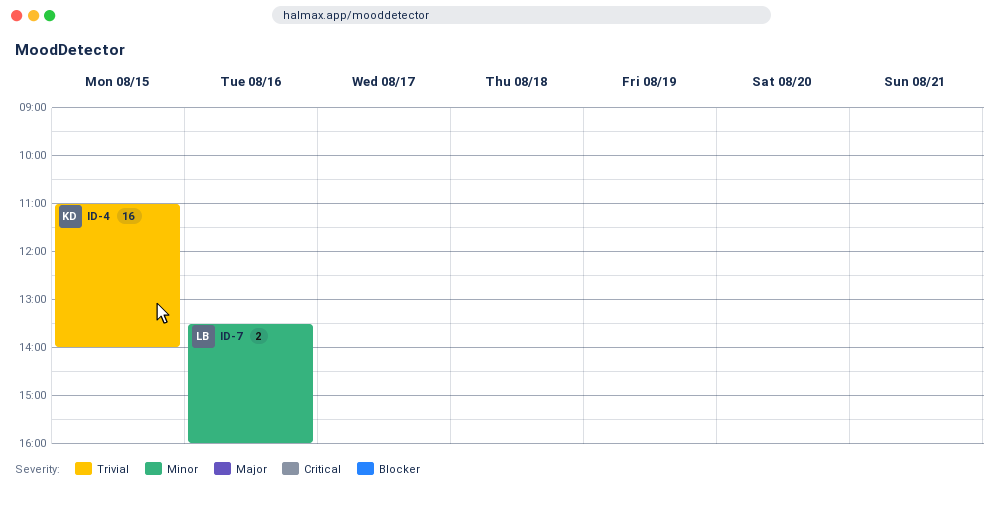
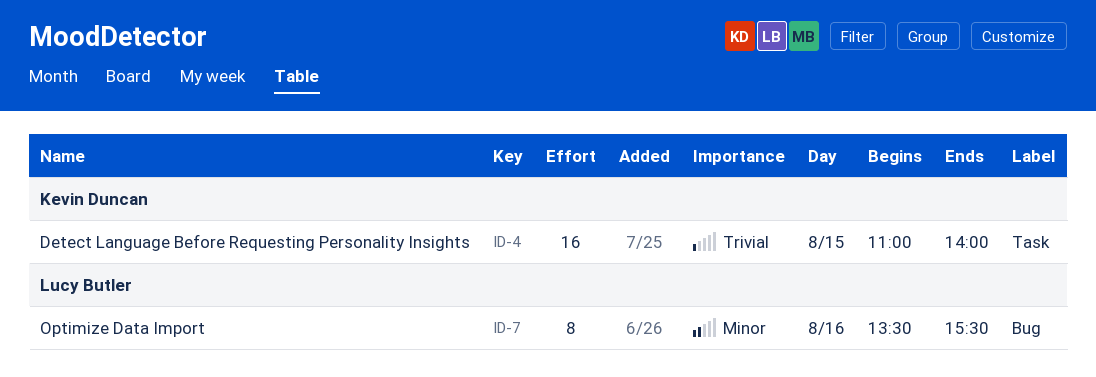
ID-7, estimate: 2 -> 8
ID-7, ends: 16:00 -> 15:30

